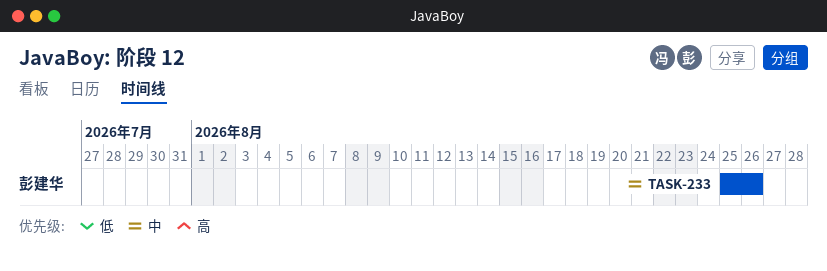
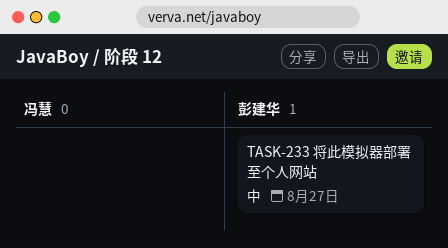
TASK-233, due: Aug 26 -> Aug 27

